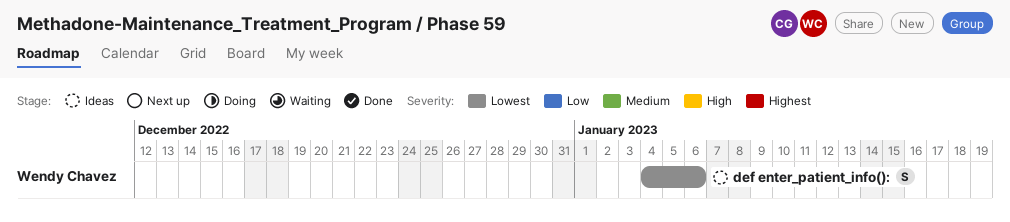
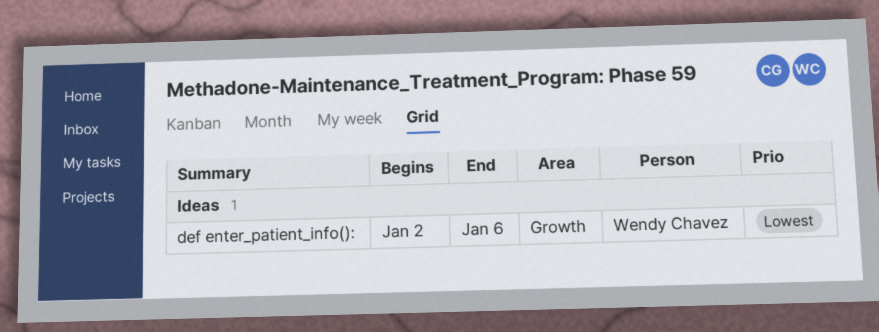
def enter_patient_info():, start: Jan 4 -> Jan 2

